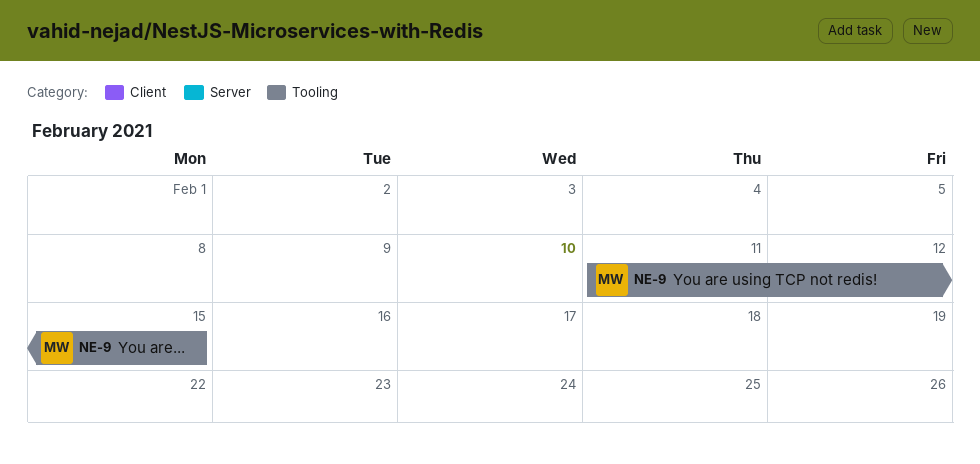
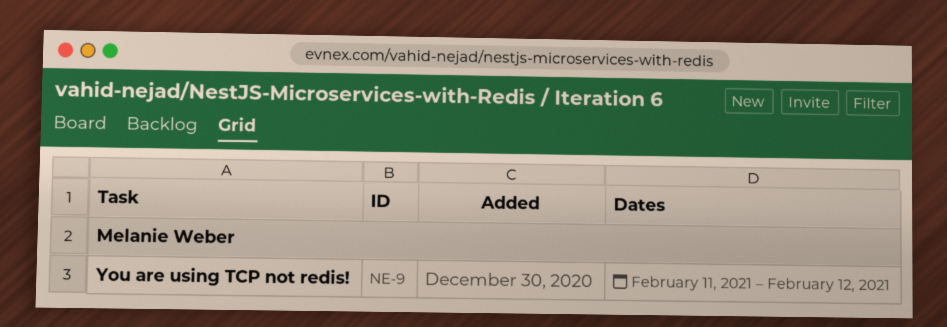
NE-9, due: Feb 15 -> Feb 12

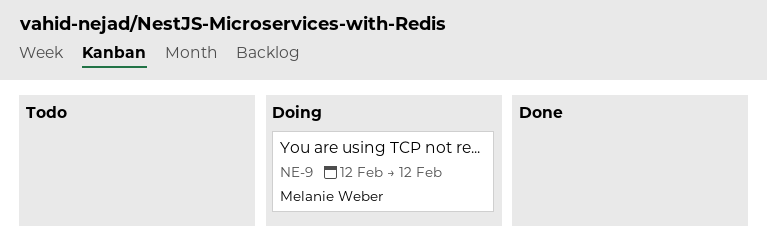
NE-9, start: Feb 11 -> Feb 12

